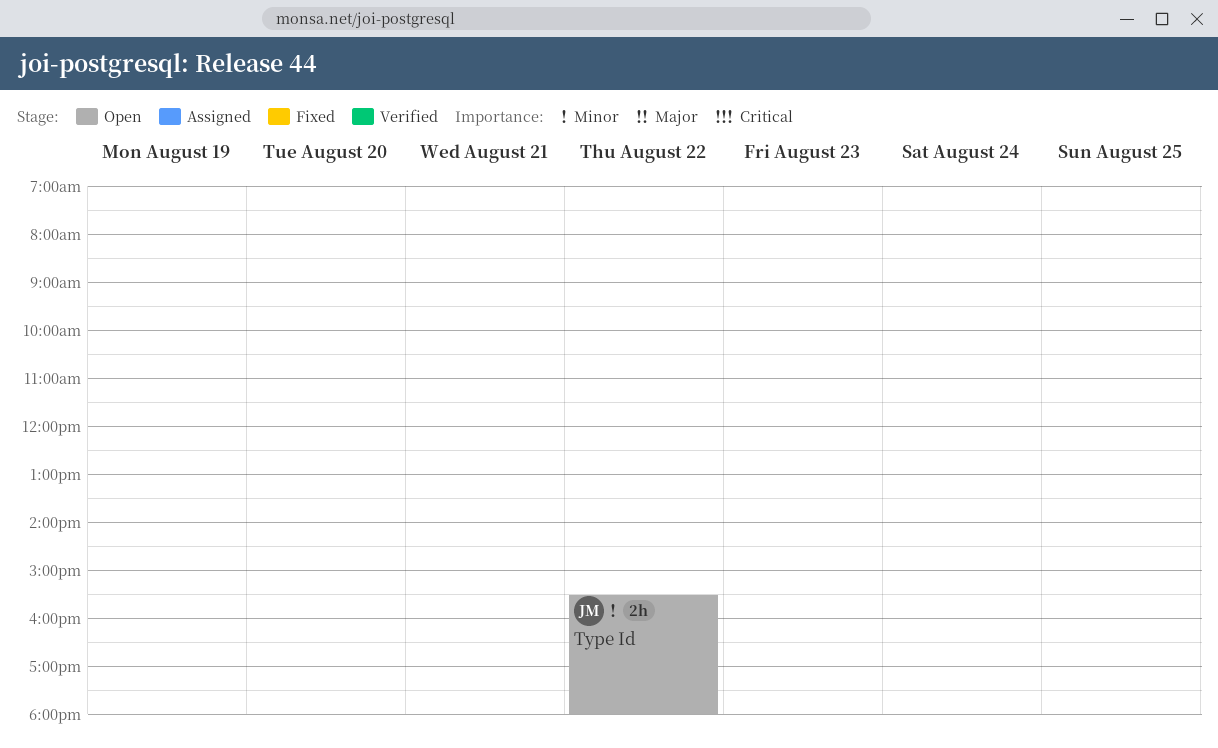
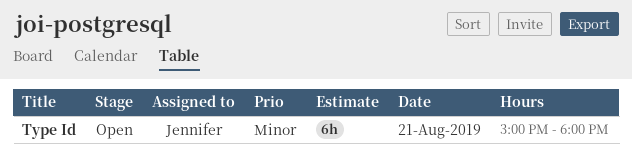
Type Id, estimate: 2h -> 6h
Type Id, day: Aug 22 -> Aug 21
Type Id, begins: 15:30 -> 15:00

